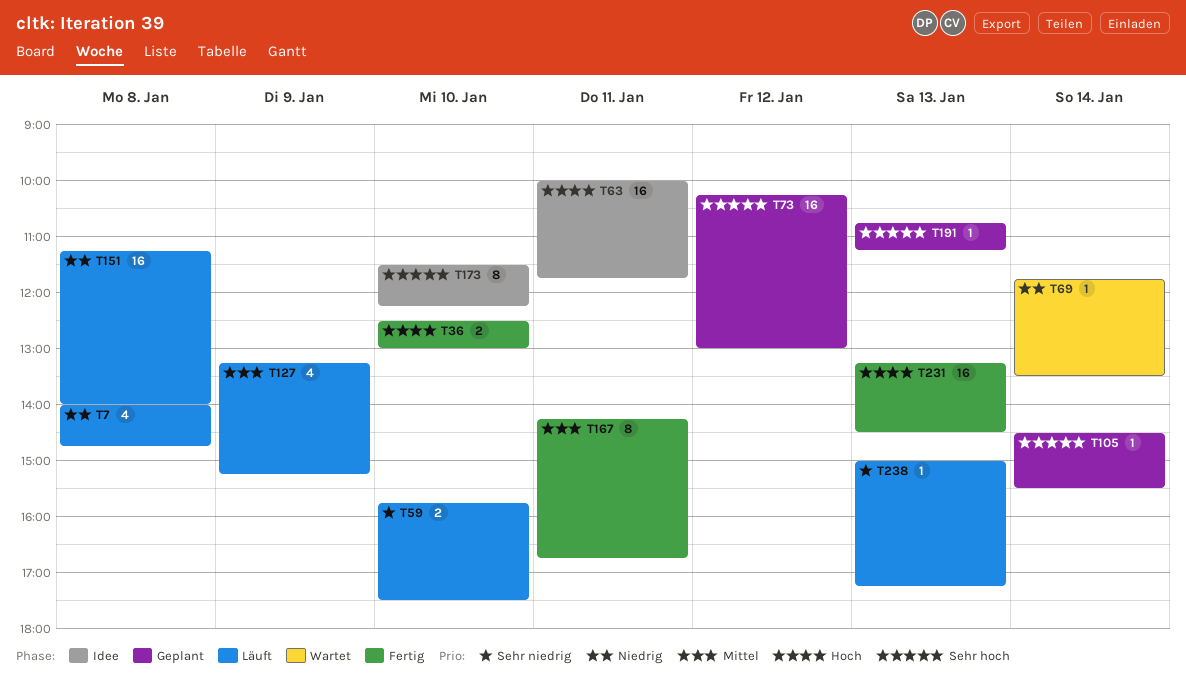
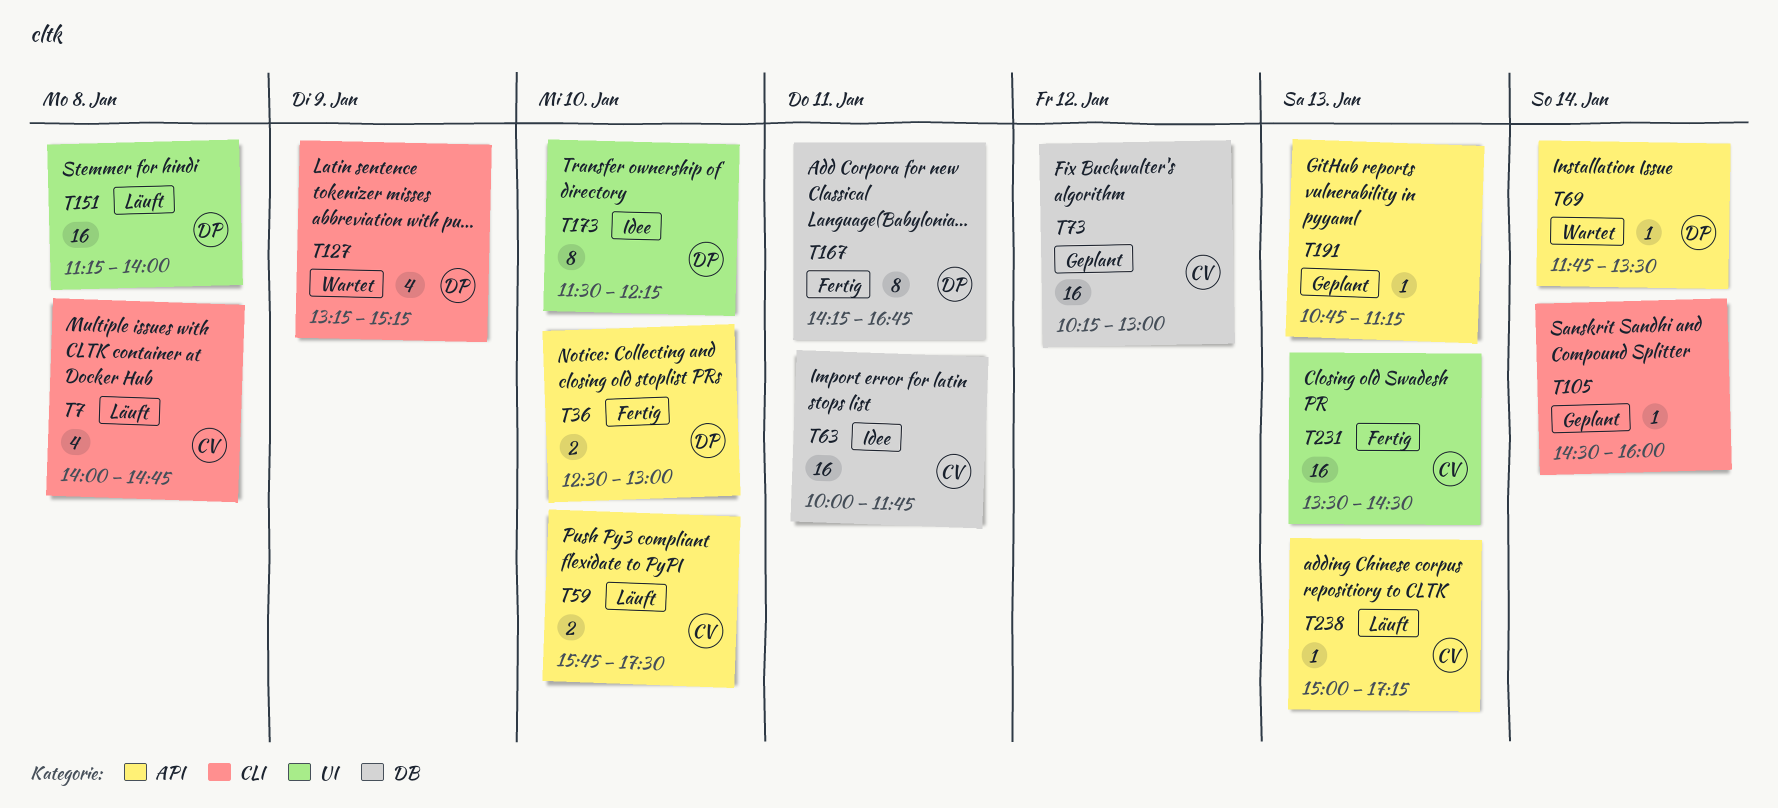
T105, ends: 15:30 -> 16:00
T127, status: Läuft -> Wartet
T231, begins: 13:15 -> 13:30

